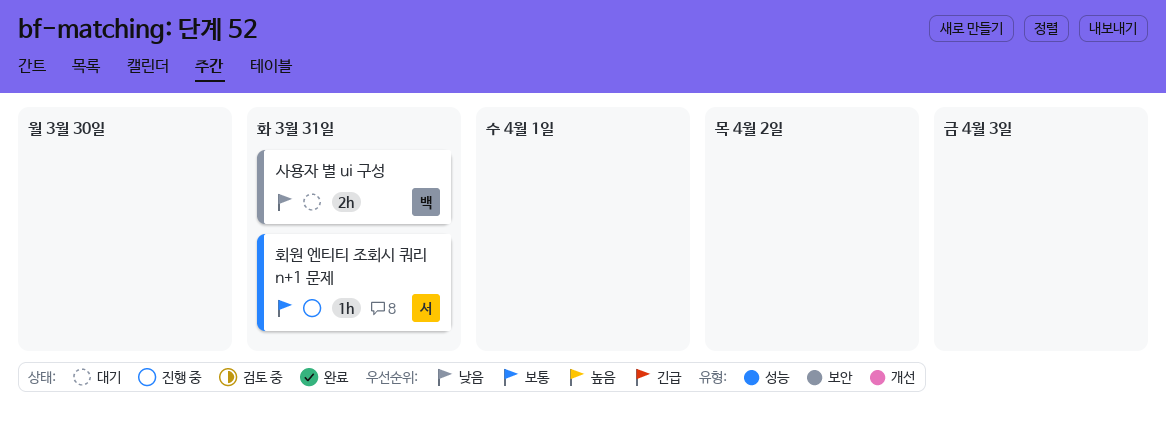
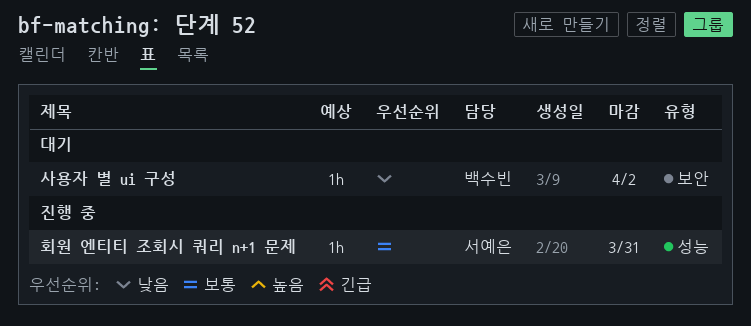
사용자 별 ui 구성, estimate: 2h -> 1h
사용자 별 ui 구성, due: Mar 31 -> Apr 2

